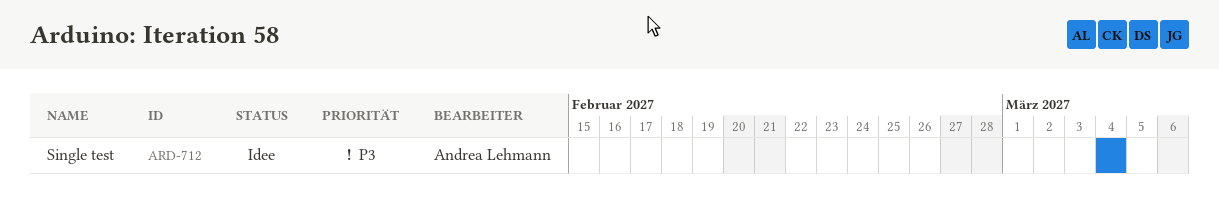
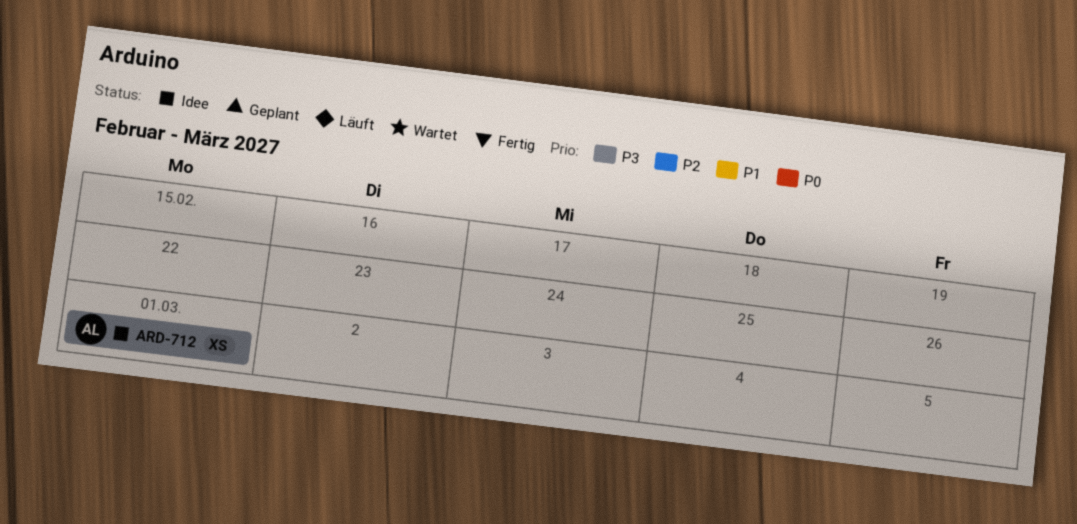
ARD-712, start: Mar 4 -> Mar 1
ARD-712, due: Mar 4 -> Mar 1

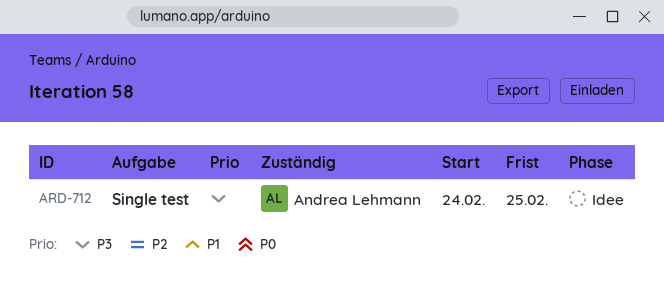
ARD-712, start: Mar 1 -> Feb 24
ARD-712, due: Mar 1 -> Feb 25

